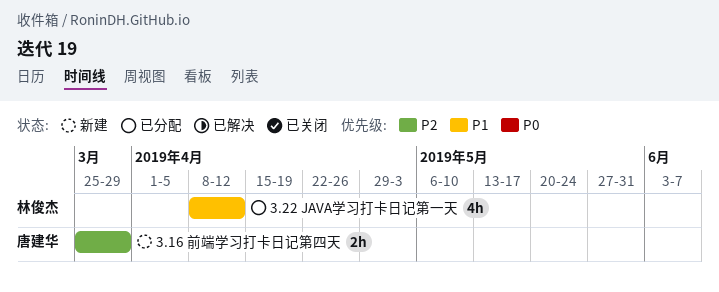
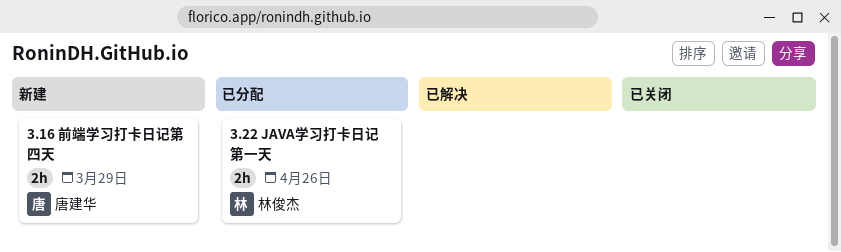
3.22 JAVA学习打卡日记第一天, estimate: 4h -> 2h
3.22 JAVA学习打卡日记第一天, due: Apr 12 -> Apr 26

